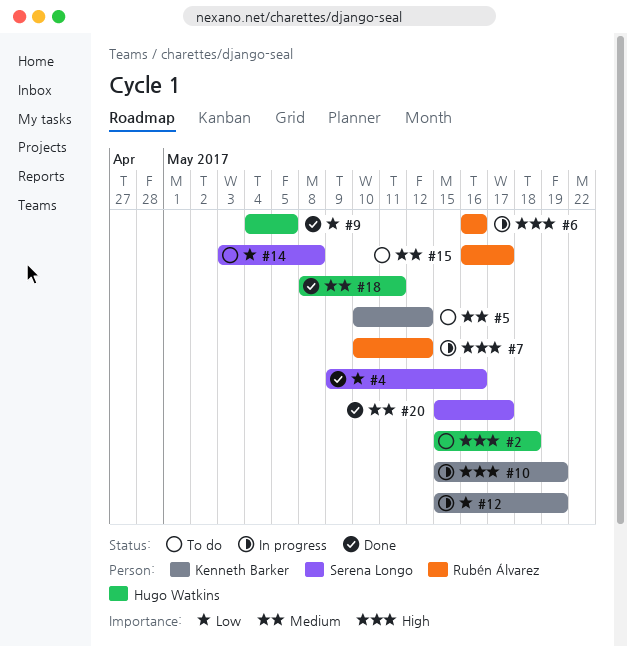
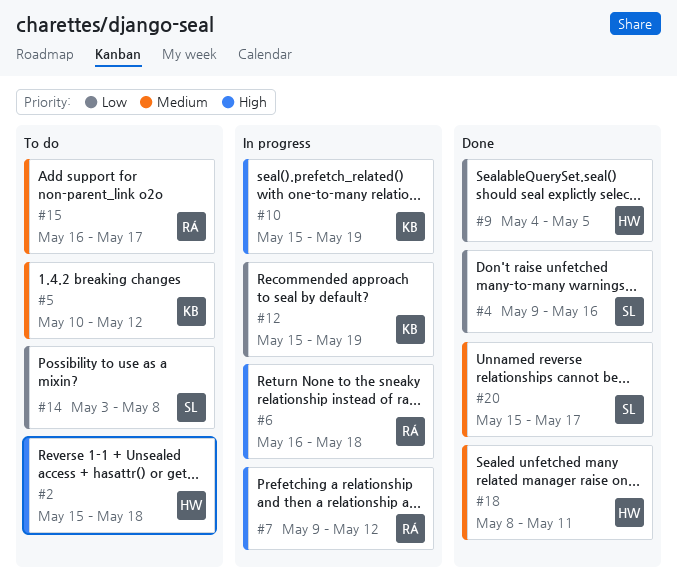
#6, due: May 16 -> May 18
#7, start: May 10 -> May 9

